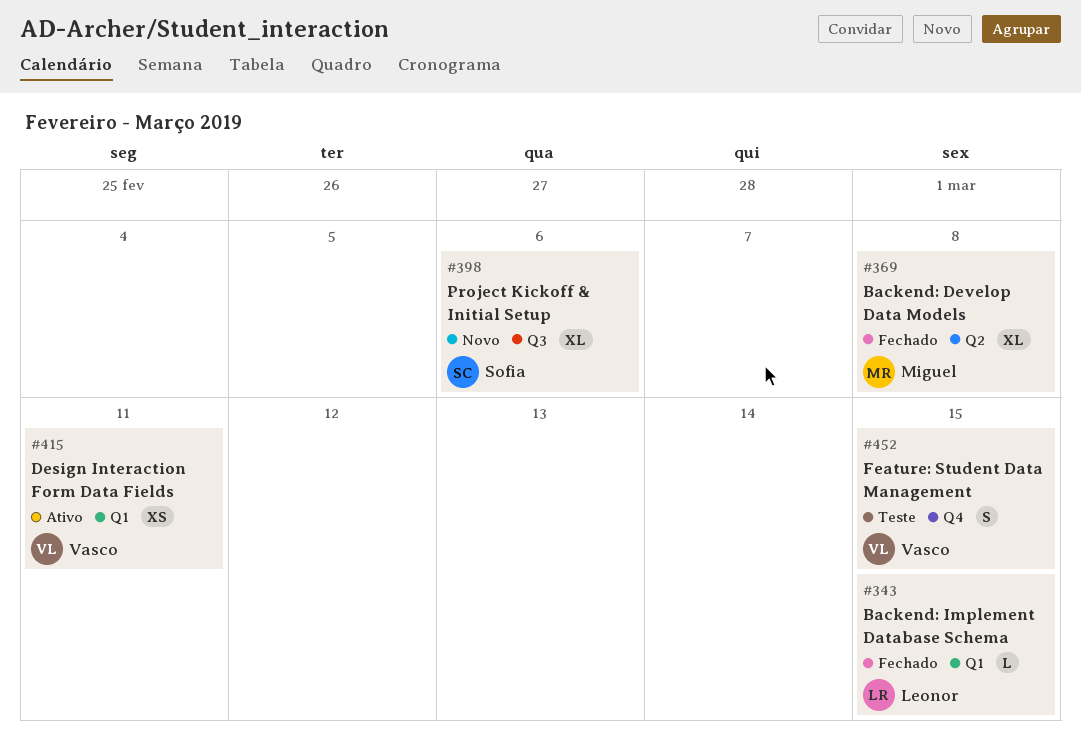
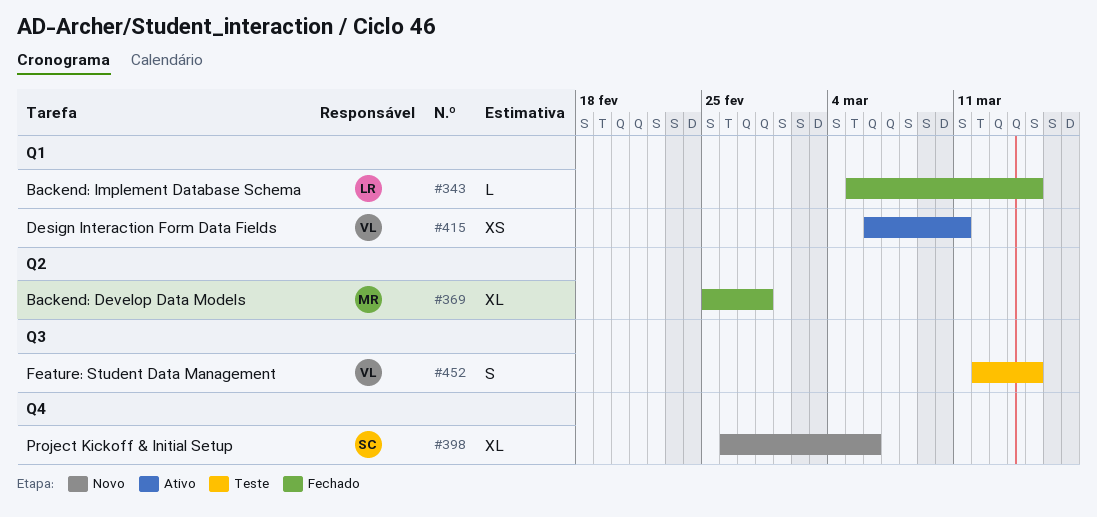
#369, due: Mar 8 -> Feb 28
#398, label: Q3 -> Q4
#452, label: Q4 -> Q3

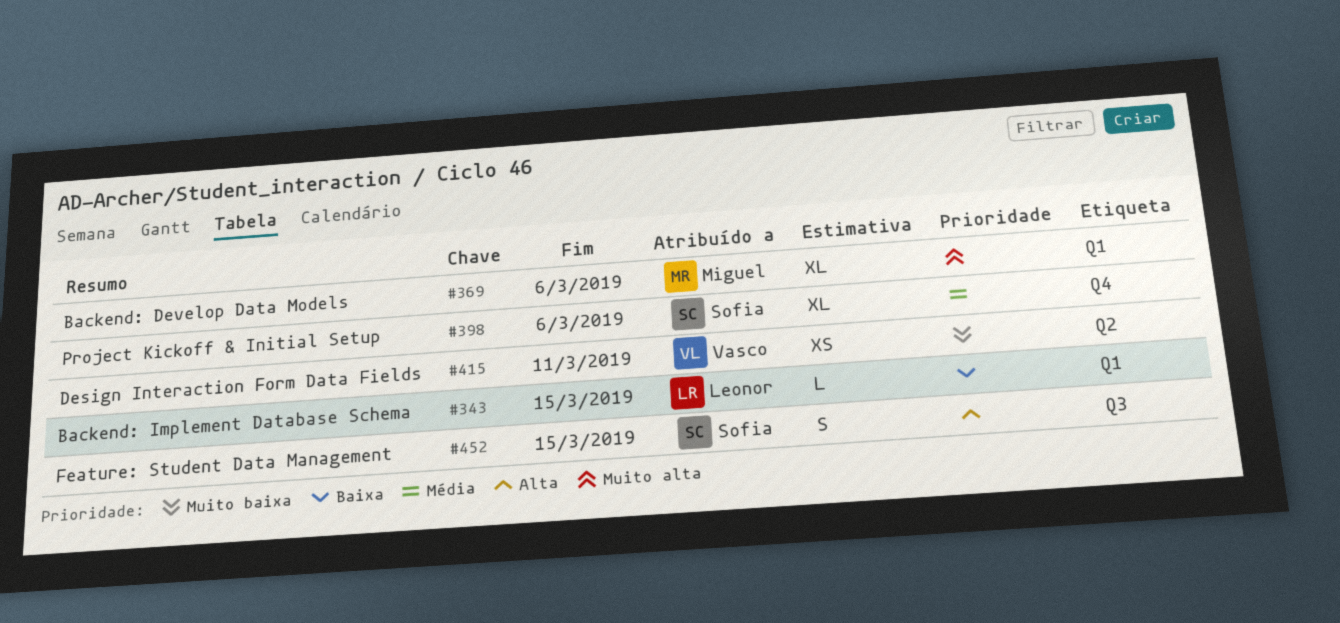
#369, label: Q2 -> Q1
#369, due: Feb 28 -> Mar 6
#415, label: Q1 -> Q2
#452, owner: Vasco -> Sofia

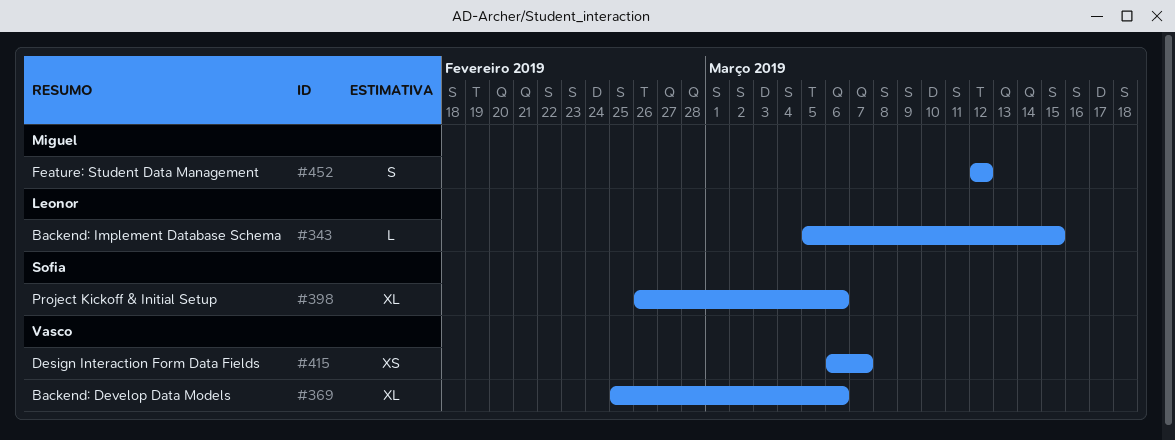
#369, owner: Miguel -> Vasco
#415, due: Mar 11 -> Mar 7
#452, owner: Sofia -> Miguel
#452, due: Mar 15 -> Mar 12

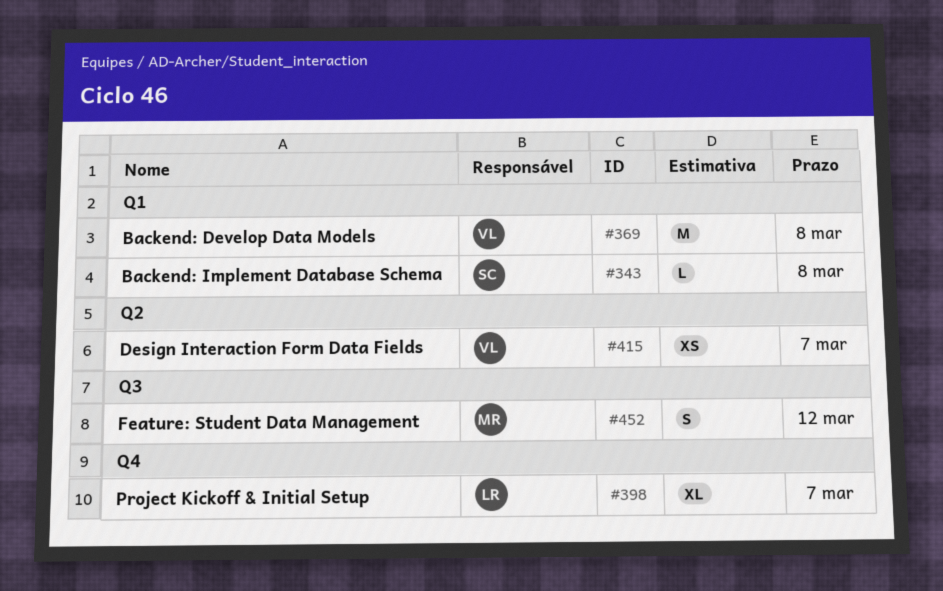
#343, owner: Leonor -> Sofia
#343, due: Mar 15 -> Mar 8
#369, estimate: XL -> M
#369, due: Mar 6 -> Mar 8
#398, owner: Sofia -> Leonor
#398, due: Mar 6 -> Mar 7

